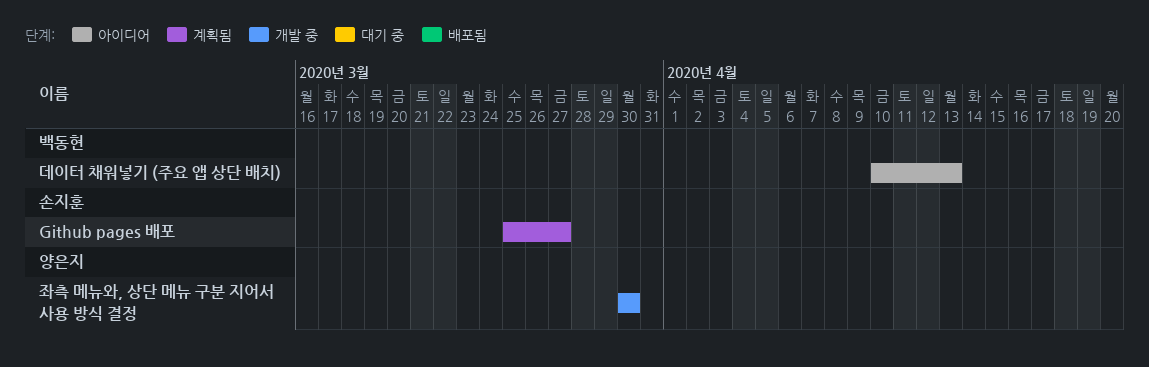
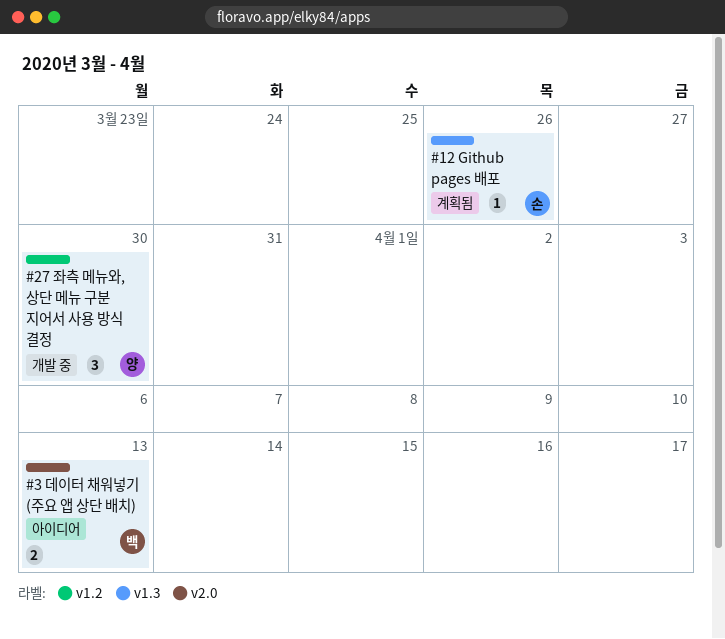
Github pages 배포, due: Mar 27 -> Mar 26

